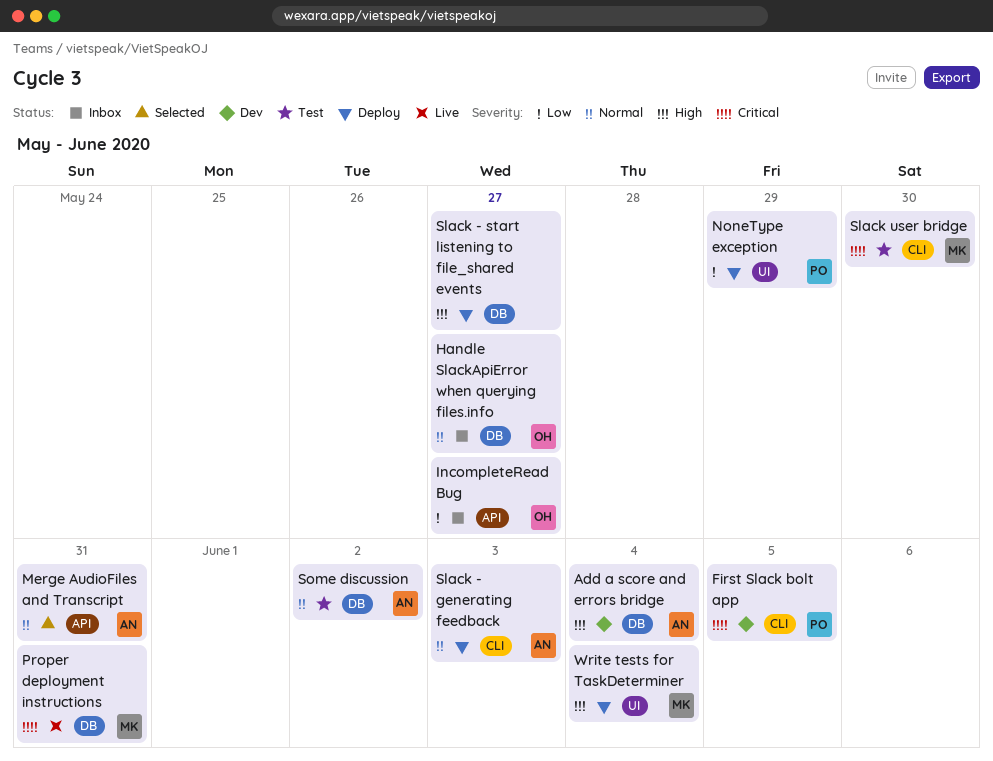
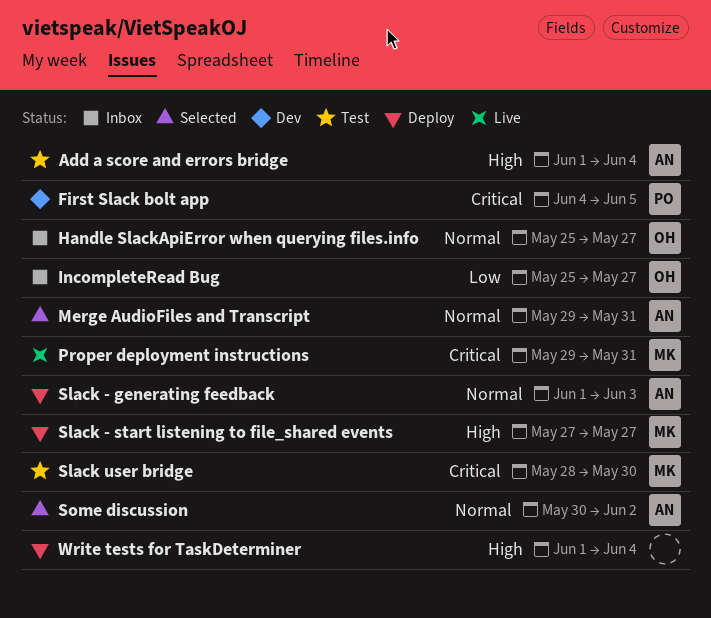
Add a score and errors bridge, status: Dev -> Test
NoneType exception: present -> none
Slack - start listening to file_shared events, owner: none -> MK
Some discussion, status: Test -> Selected
Write tests for TaskDeterminer, owner: MK -> none

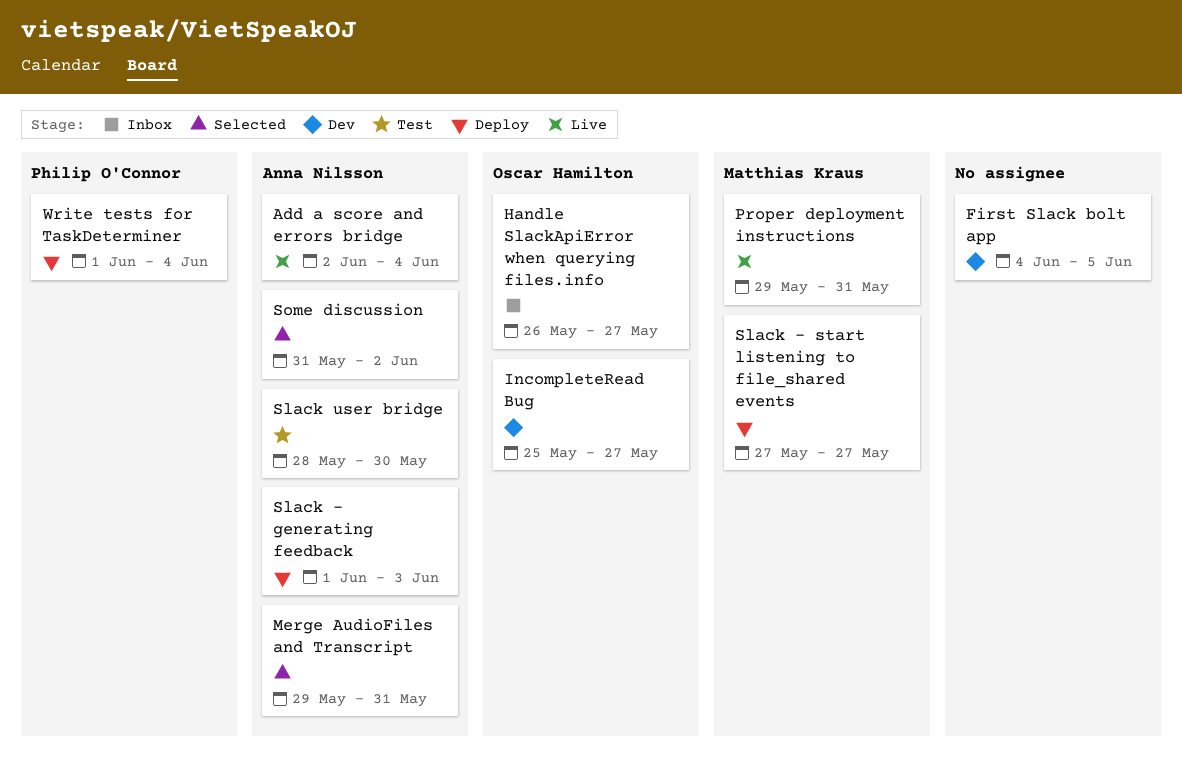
Add a score and errors bridge, status: Test -> Live
Add a score and errors bridge, start: Jun 1 -> Jun 2
First Slack bolt app, owner: Philip O'Connor -> none
Handle SlackApiError when querying files.info, start: May 25 -> May 26
IncompleteRead Bug, status: Inbox -> Dev
Slack user bridge, owner: Matthias Kraus -> Anna Nilsson
Some discussion, start: May 30 -> May 31
Write tests for TaskDeterminer, owner: none -> Philip O'Connor

